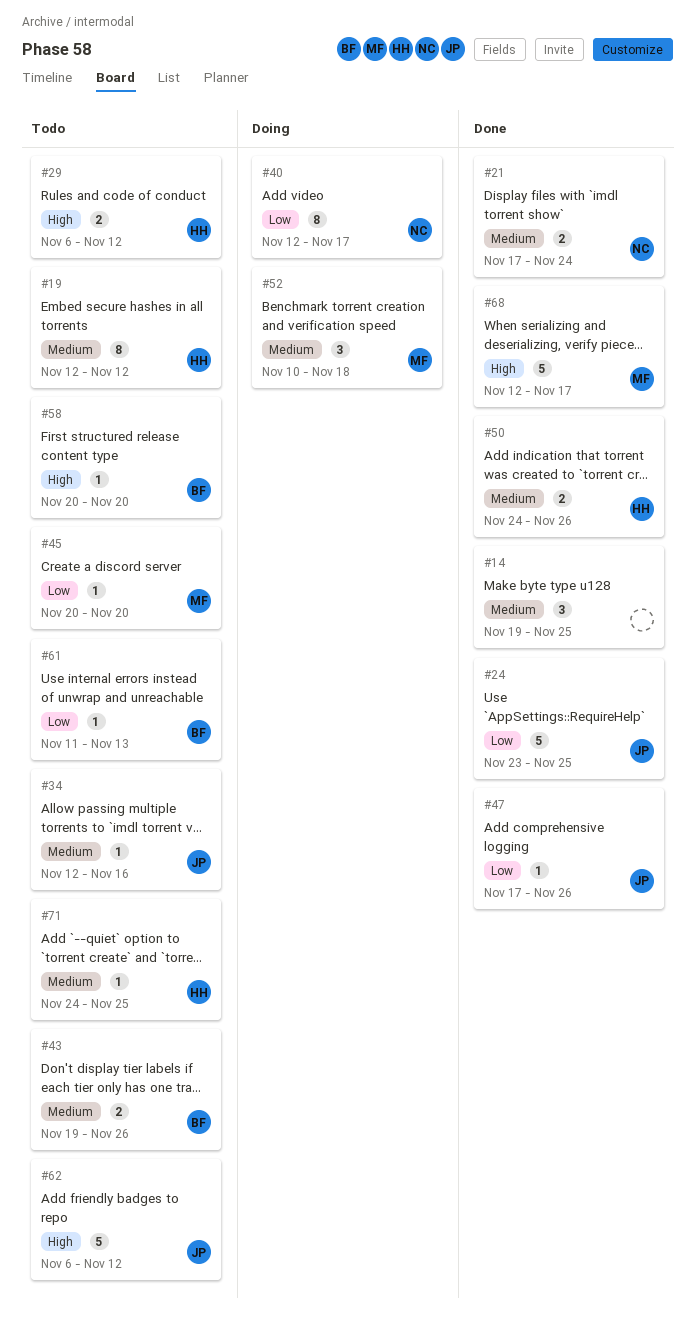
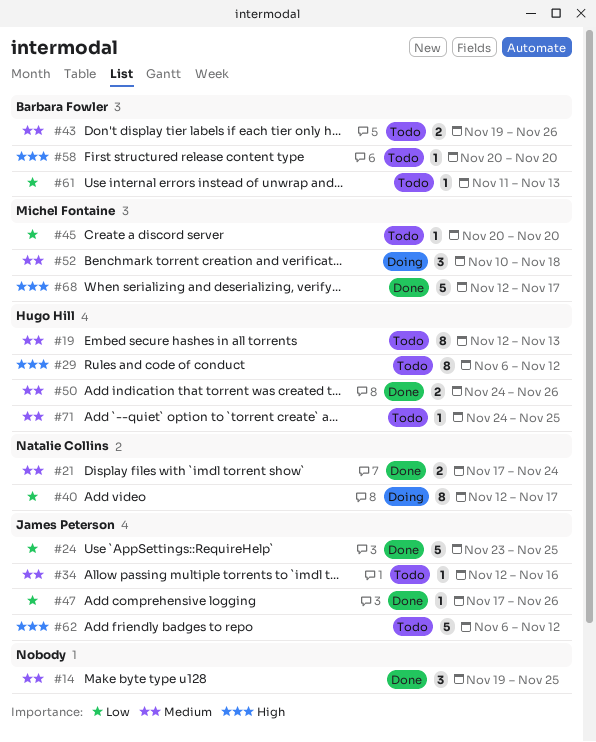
#19, due: Nov 12 -> Nov 13
#29, estimate: 2 -> 8

